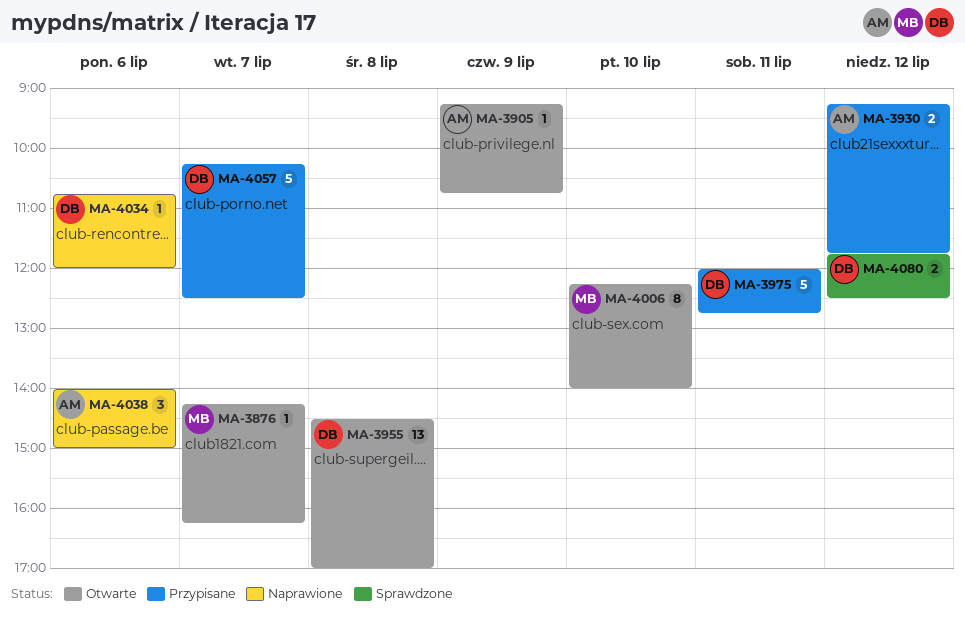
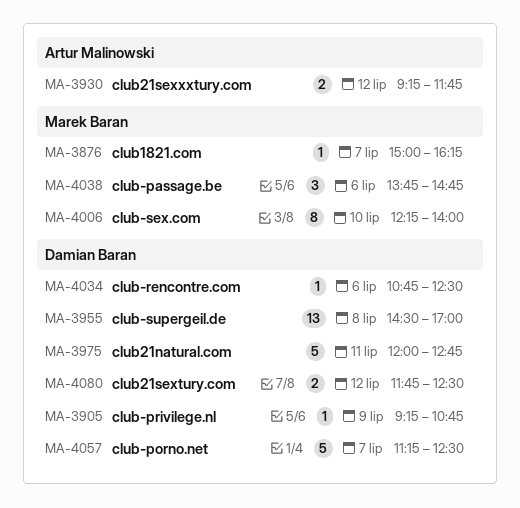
MA-3876, begins: 14:15 -> 15:00
MA-3905, owner: Artur Malinowski -> Damian Baran
MA-4034, ends: 12:00 -> 12:30
MA-4038, owner: Artur Malinowski -> Marek Baran
MA-4038, begins: 14:00 -> 13:45
MA-4038, ends: 15:00 -> 14:45
MA-4057, begins: 10:15 -> 11:15

